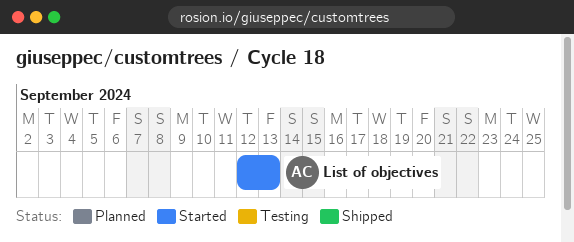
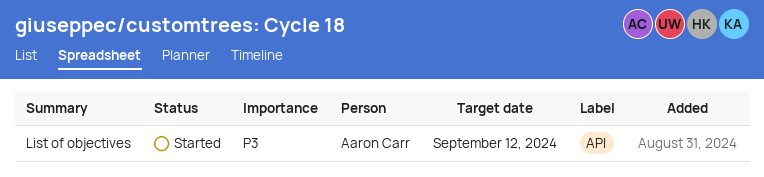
List of objectives, due: Sep 13 -> Sep 12

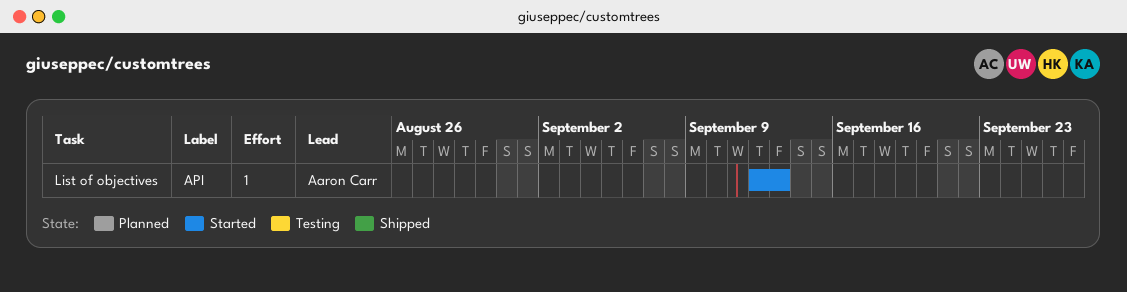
List of objectives, due: Sep 12 -> Sep 13

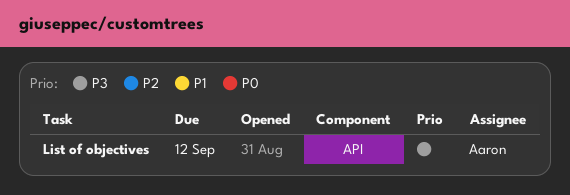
List of objectives, due: Sep 13 -> Sep 12

